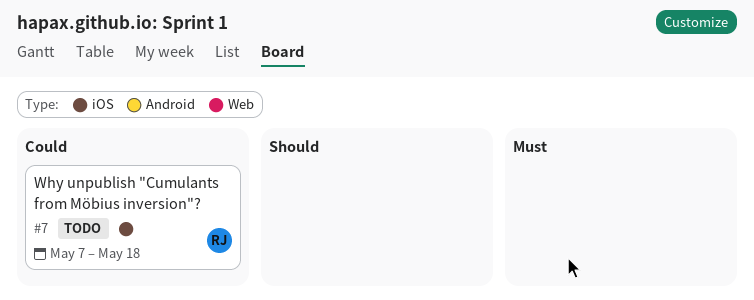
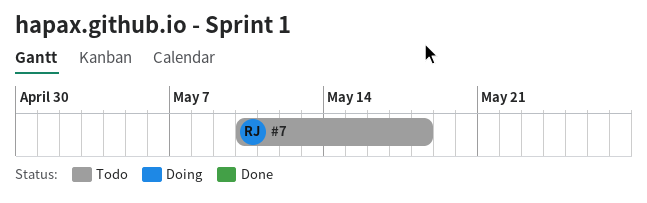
#7, start: May 7 -> May 10

